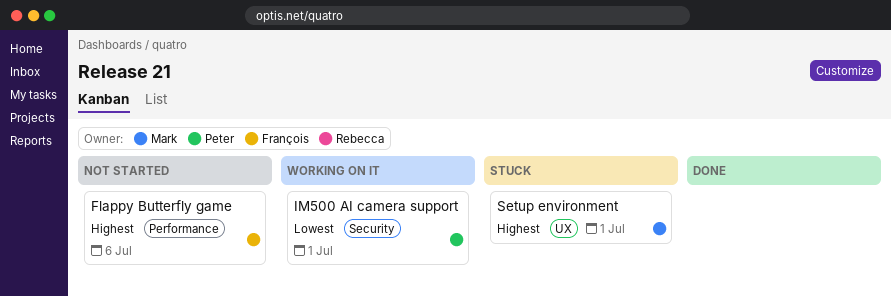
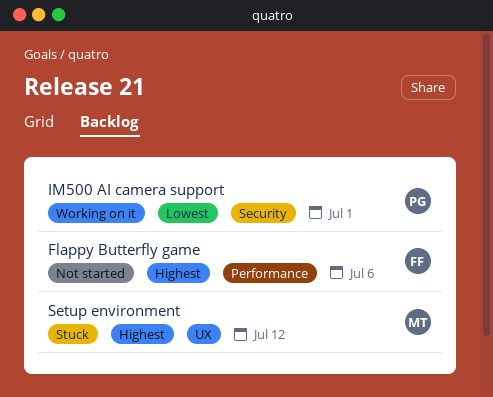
Setup environment, due: Jul 1 -> Jul 12

